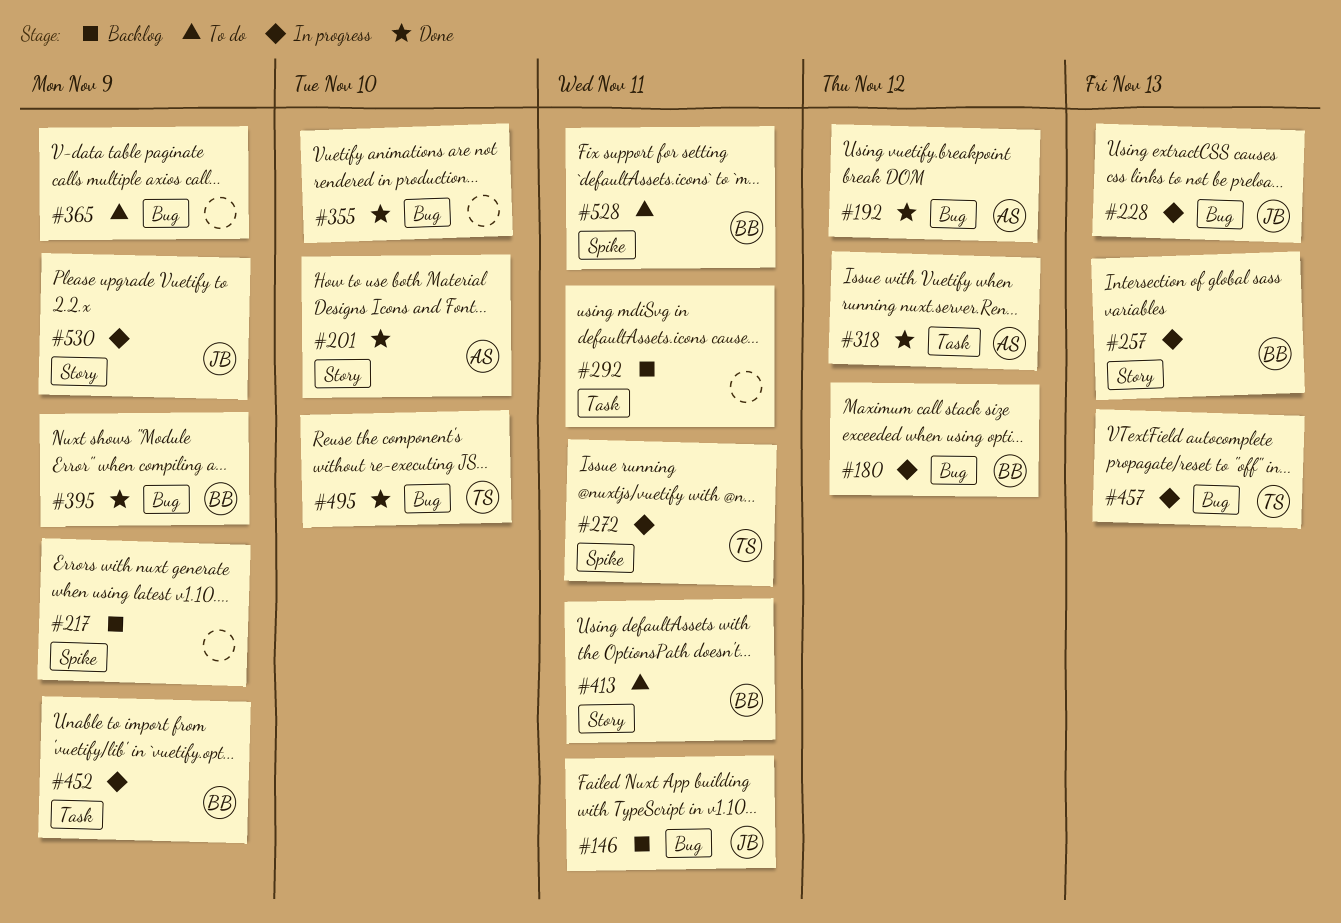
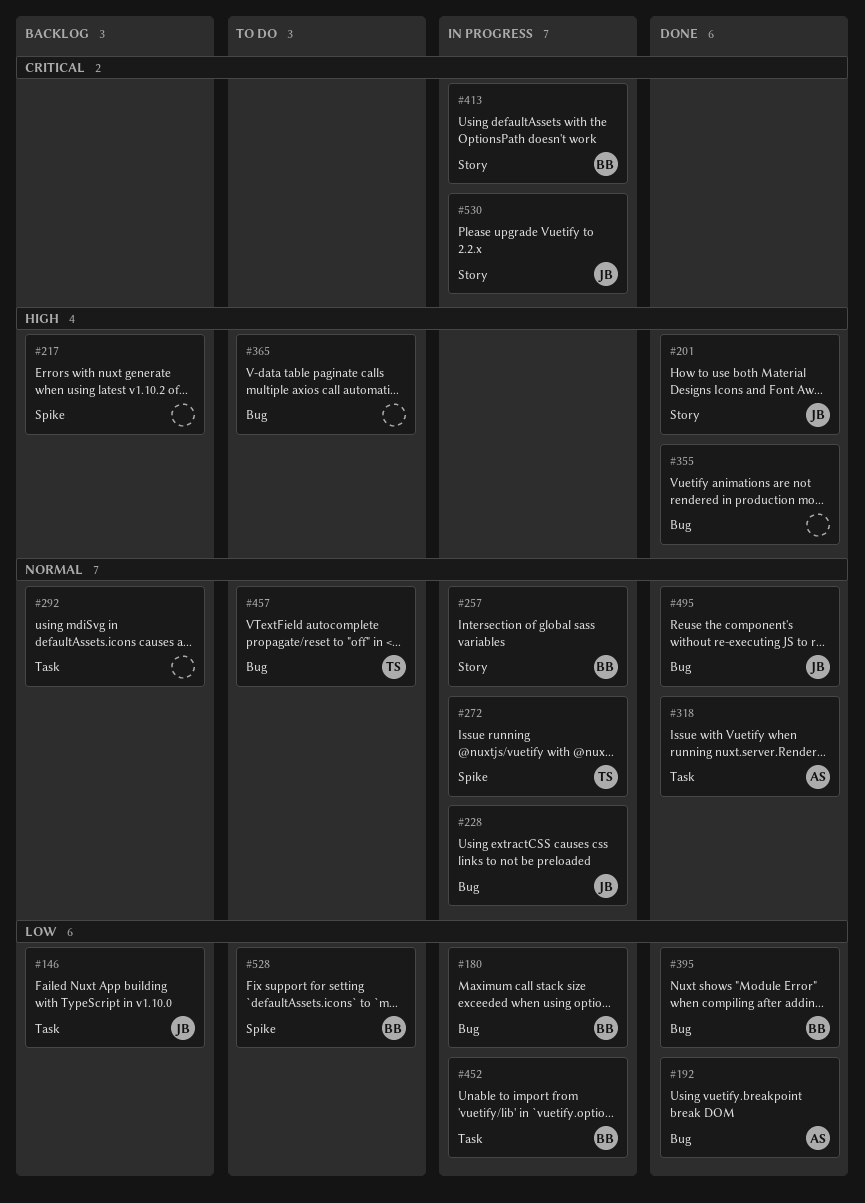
#146, label: Bug -> Task
#201, owner: AS -> JB
#413, status: To do -> In progress
#457, status: In progress -> To do
#495, owner: TS -> JB

